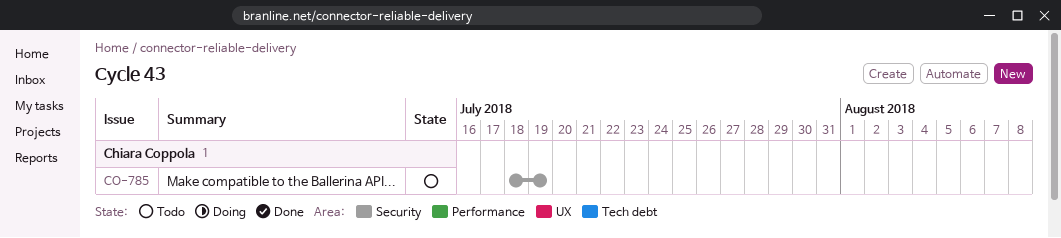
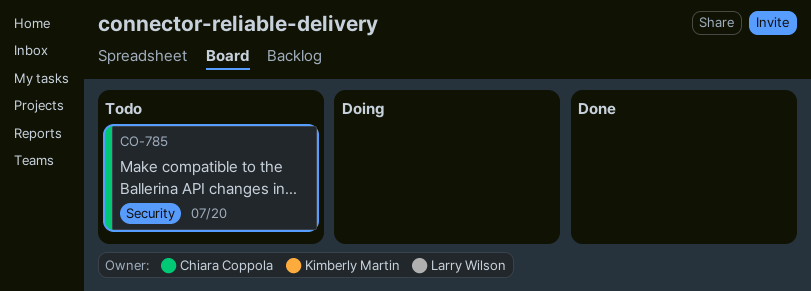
CO-785, due: Jul 19 -> Jul 20

